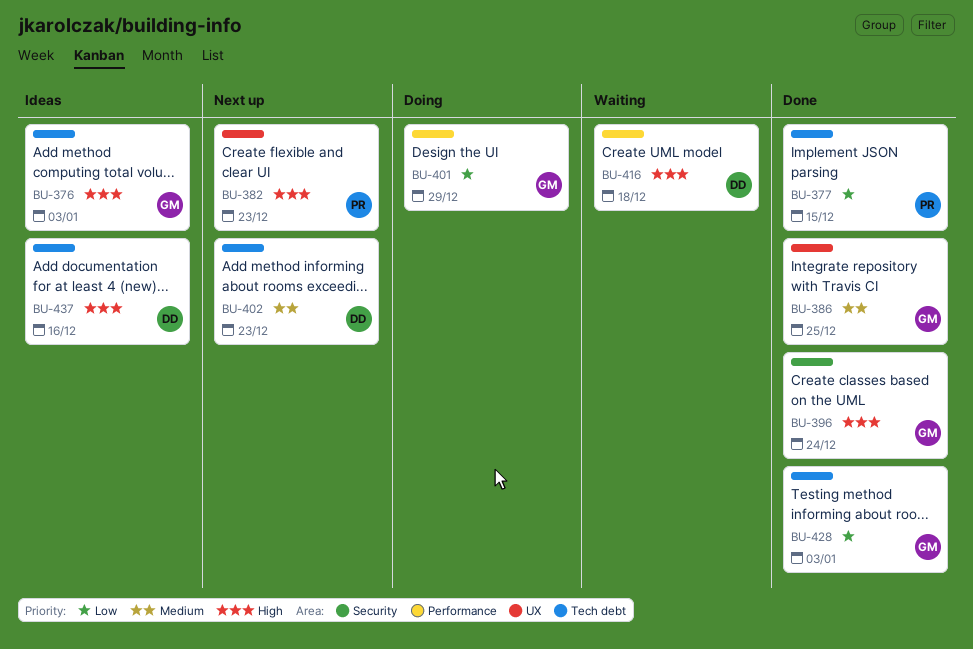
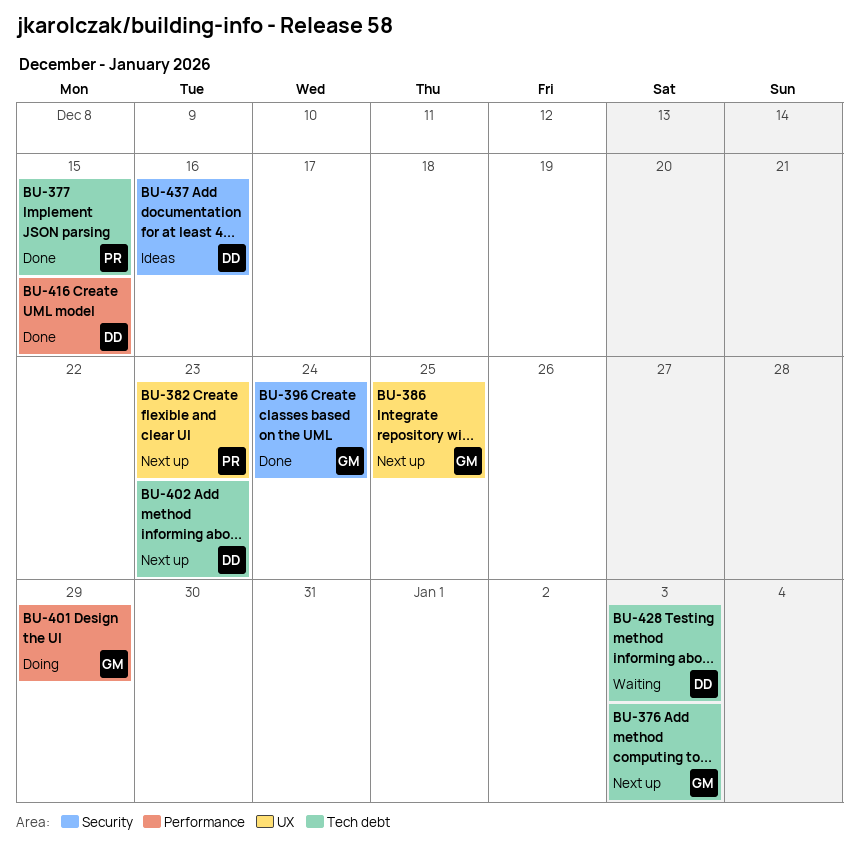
BU-376, status: Ideas -> Next up
BU-386, status: Done -> Next up
BU-416, status: Waiting -> Done
BU-416, due: Dec 18 -> Dec 15
BU-428, status: Done -> Waiting
BU-428, owner: GM -> DD
BU-437, label: Tech debt -> Security

